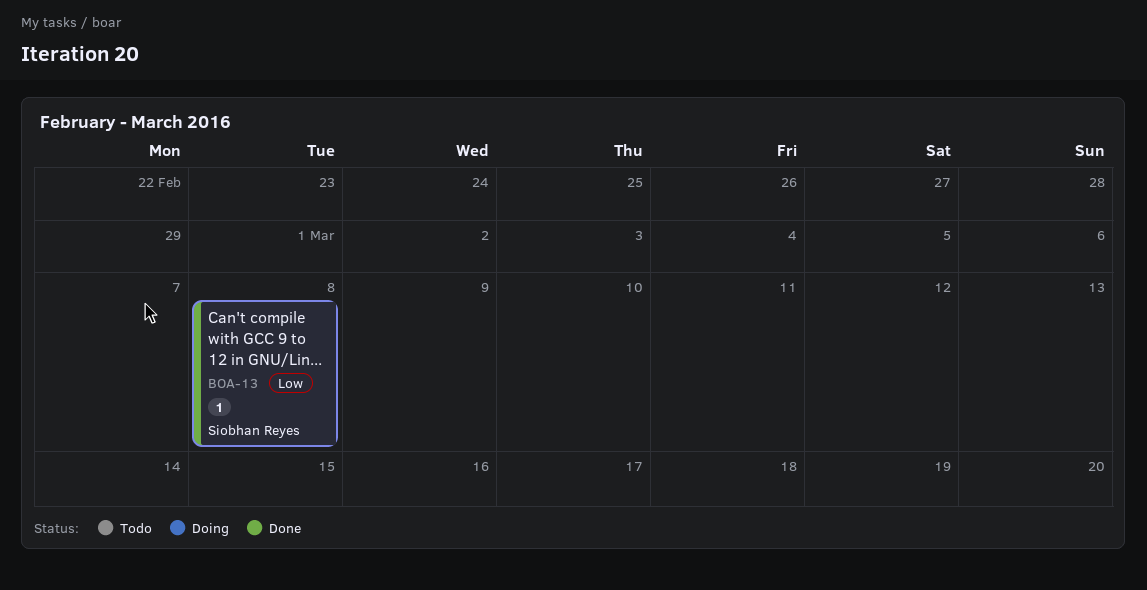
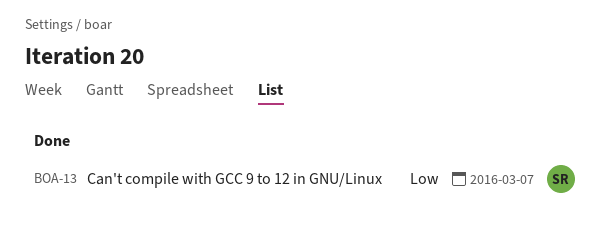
BOA-13, due: Mar 8 -> Mar 7

